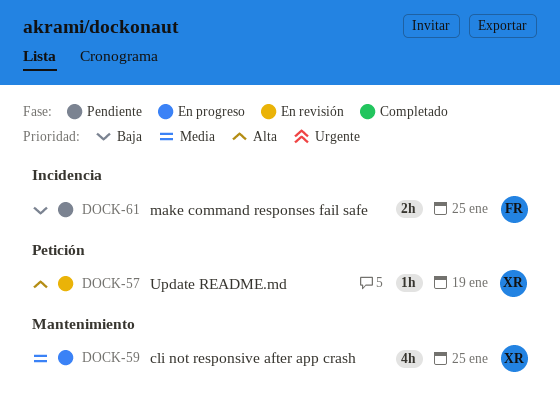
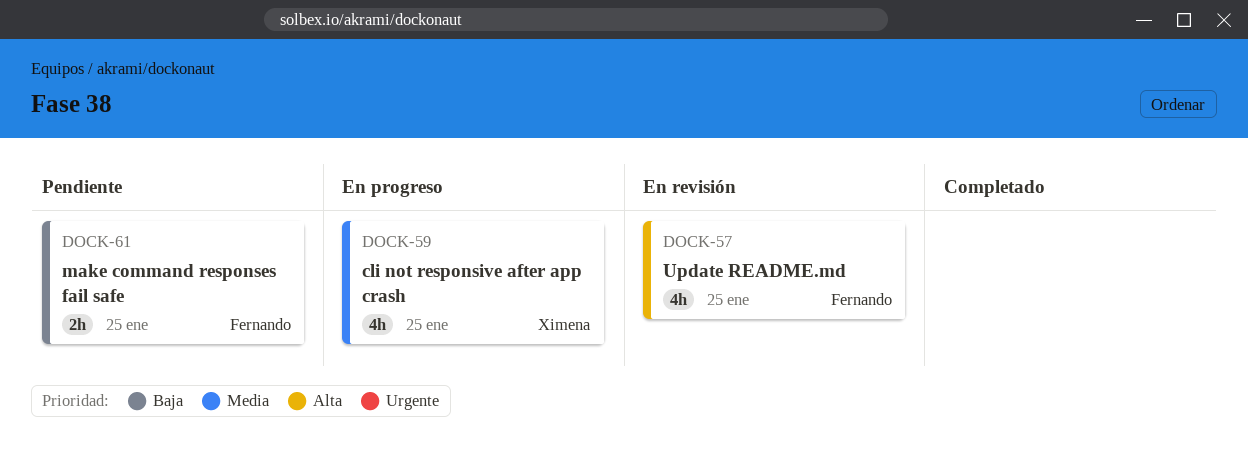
DOCK-57, owner: Ximena -> Fernando
DOCK-57, estimate: 1h -> 4h
DOCK-57, due: Jan 19 -> Jan 25

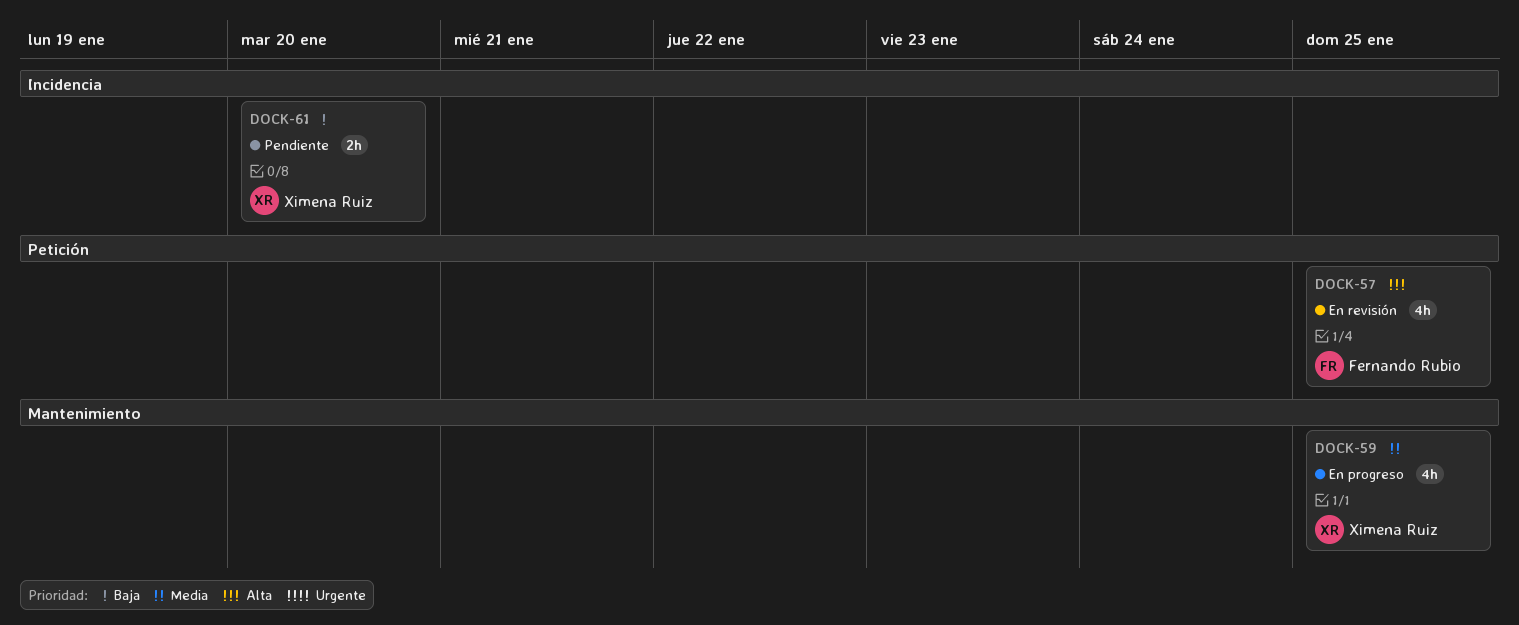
DOCK-61, owner: Fernando Rubio -> Ximena Ruiz
DOCK-61, due: Jan 25 -> Jan 20

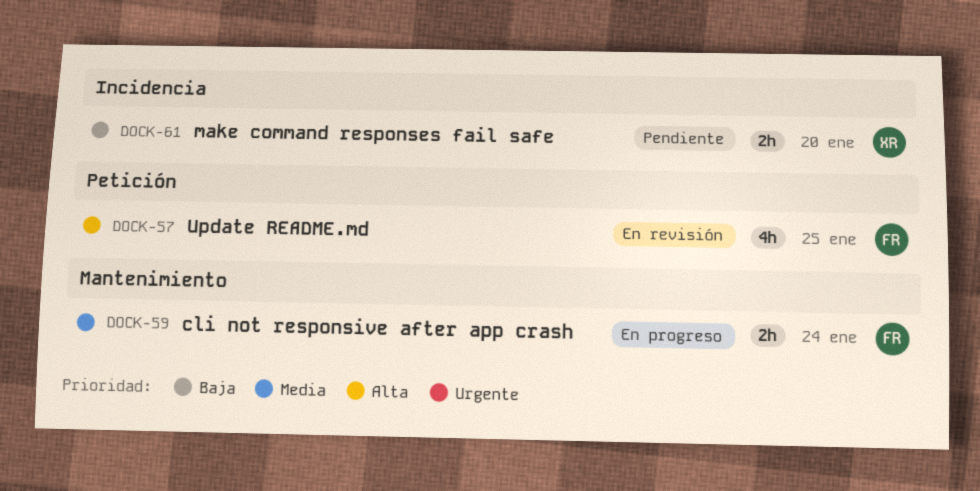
DOCK-59, owner: Ximena Ruiz -> Fernando Rubio
DOCK-59, estimate: 4h -> 2h
DOCK-59, due: Jan 25 -> Jan 24

